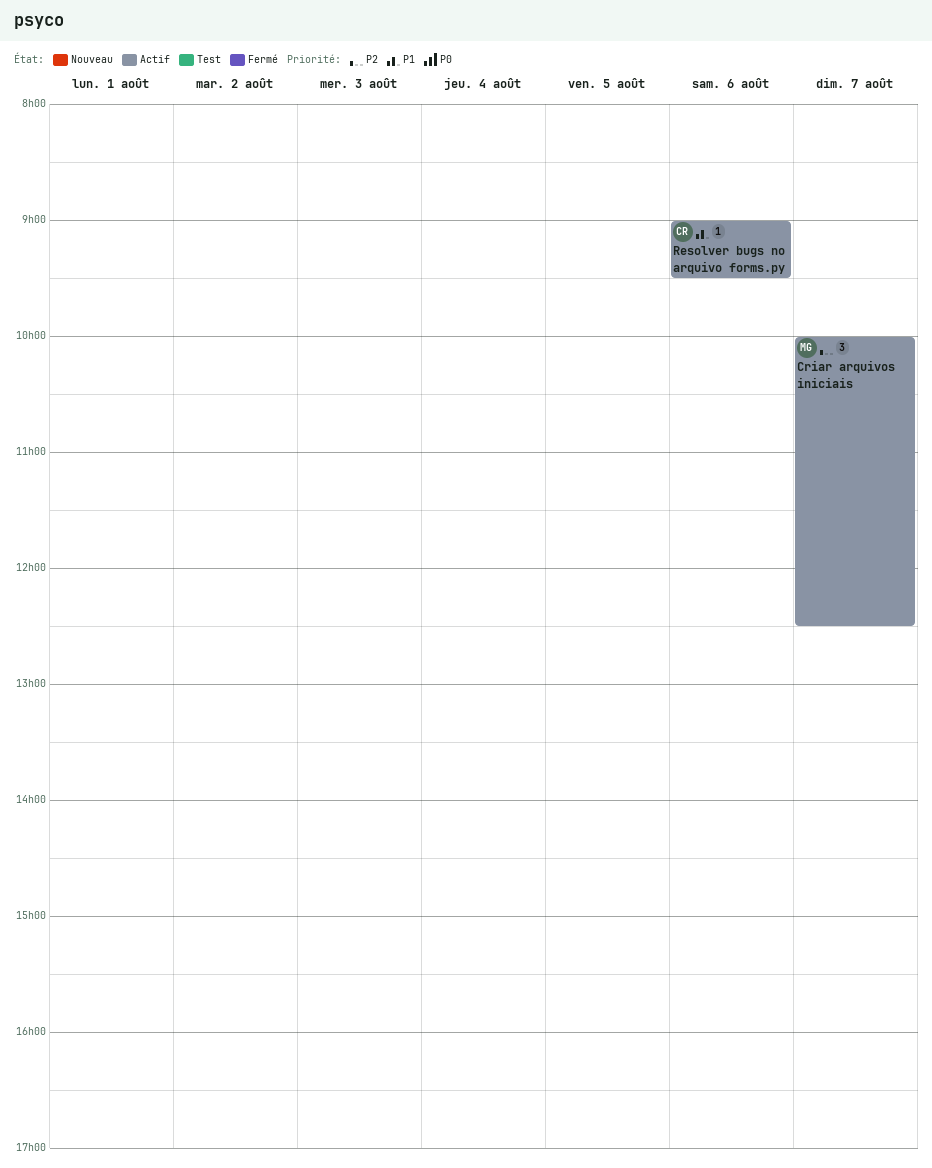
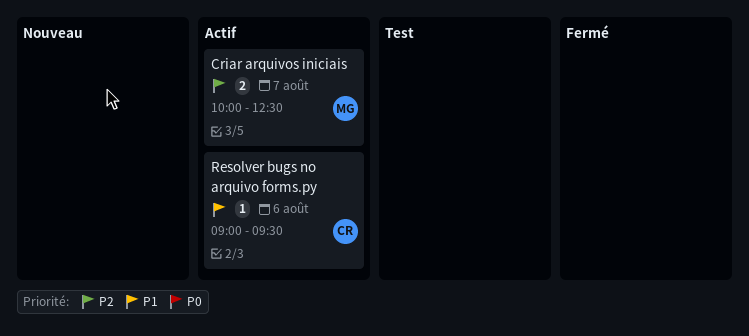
Criar arquivos iniciais, estimate: 3 -> 2

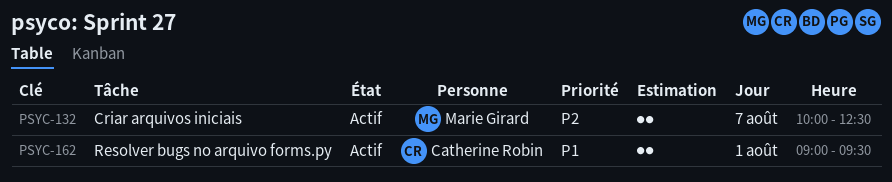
Resolver bugs no arquivo forms.py, estimate: 1 -> 2
Resolver bugs no arquivo forms.py, day: Aug 6 -> Aug 1

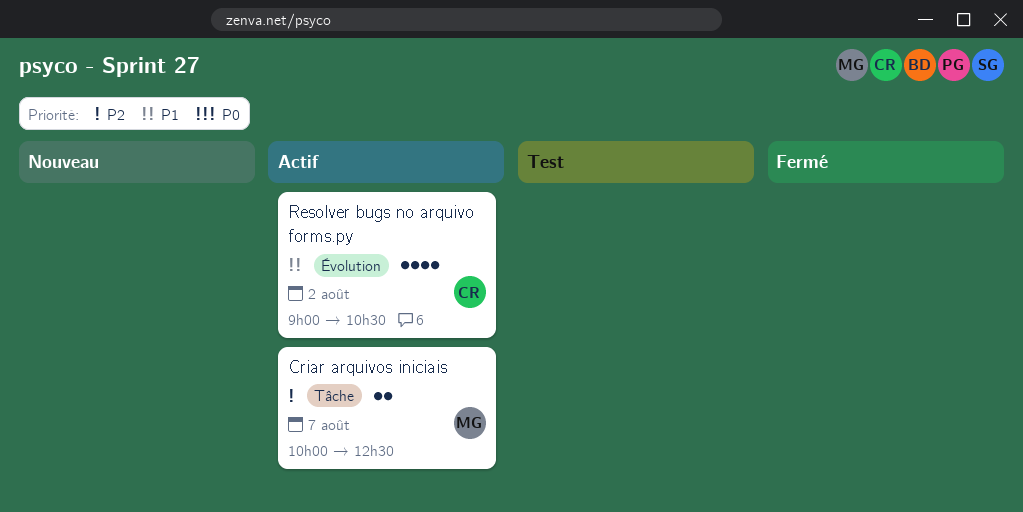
Resolver bugs no arquivo forms.py, estimate: 2 -> 4
Resolver bugs no arquivo forms.py, day: Aug 1 -> Aug 2
Resolver bugs no arquivo forms.py, ends: 09:30 -> 10:30

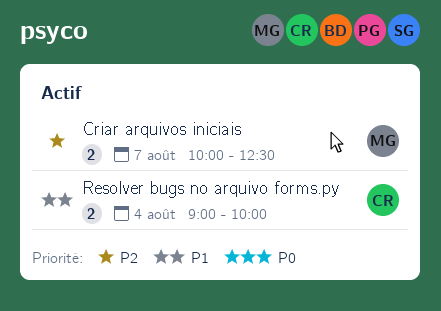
Resolver bugs no arquivo forms.py, estimate: 4 -> 2
Resolver bugs no arquivo forms.py, day: Aug 2 -> Aug 4
Resolver bugs no arquivo forms.py, ends: 10:30 -> 10:00

